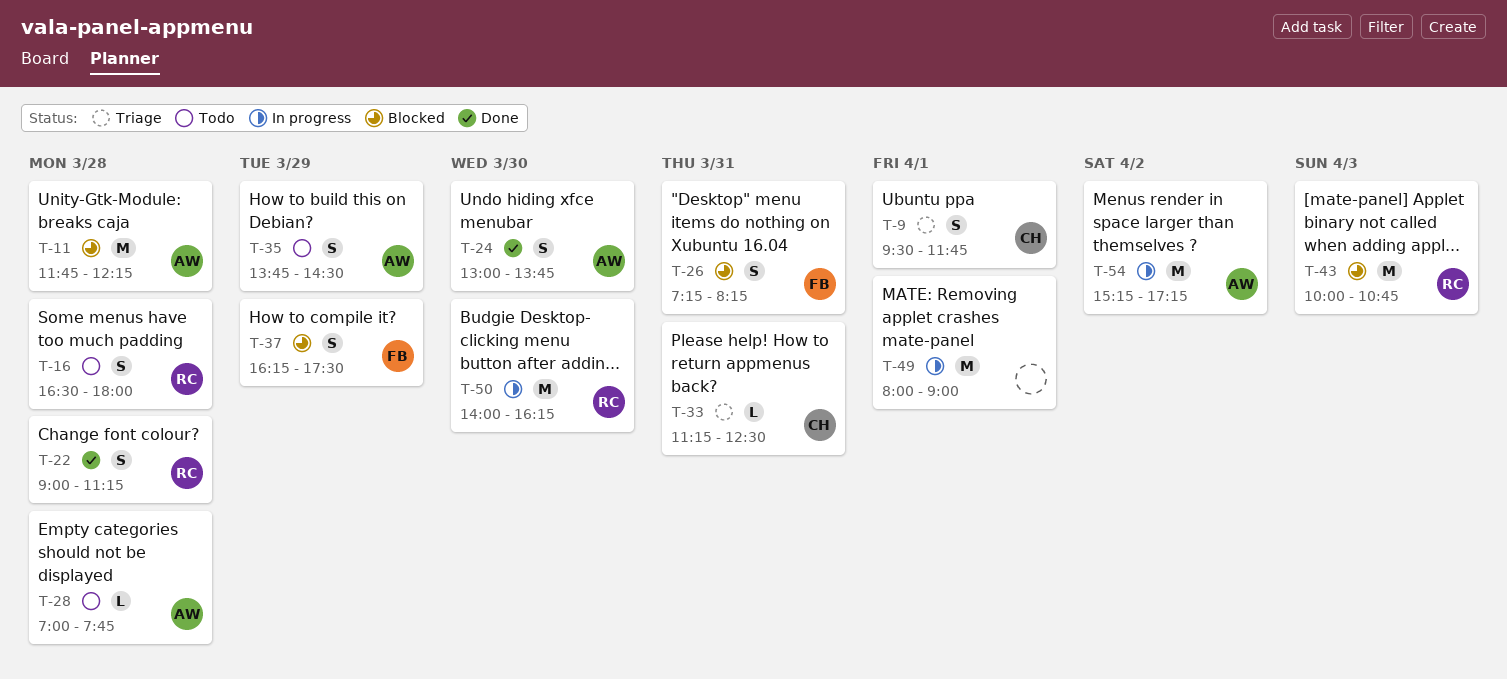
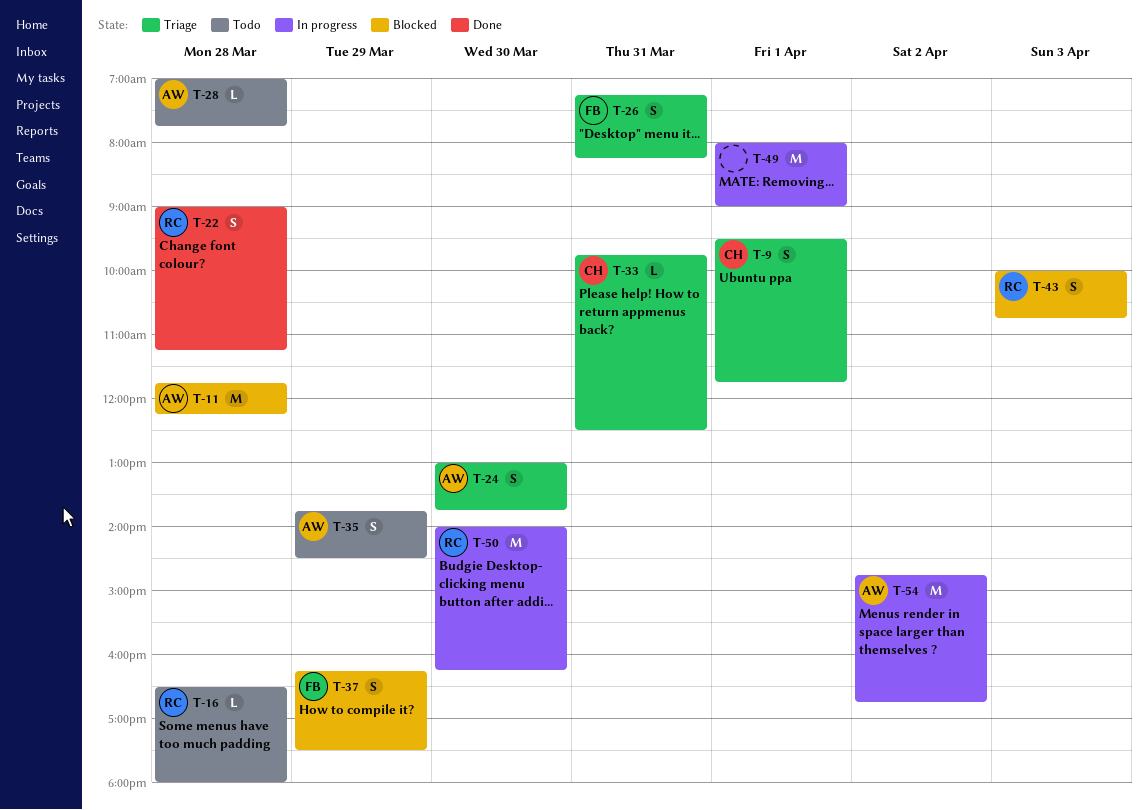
T-16, estimate: S -> L
T-24, status: Done -> Triage
T-26, status: Blocked -> Triage
T-33, begins: 11:15 -> 09:45
T-43, estimate: M -> S
T-54, begins: 15:15 -> 14:45
T-54, ends: 17:15 -> 16:45

